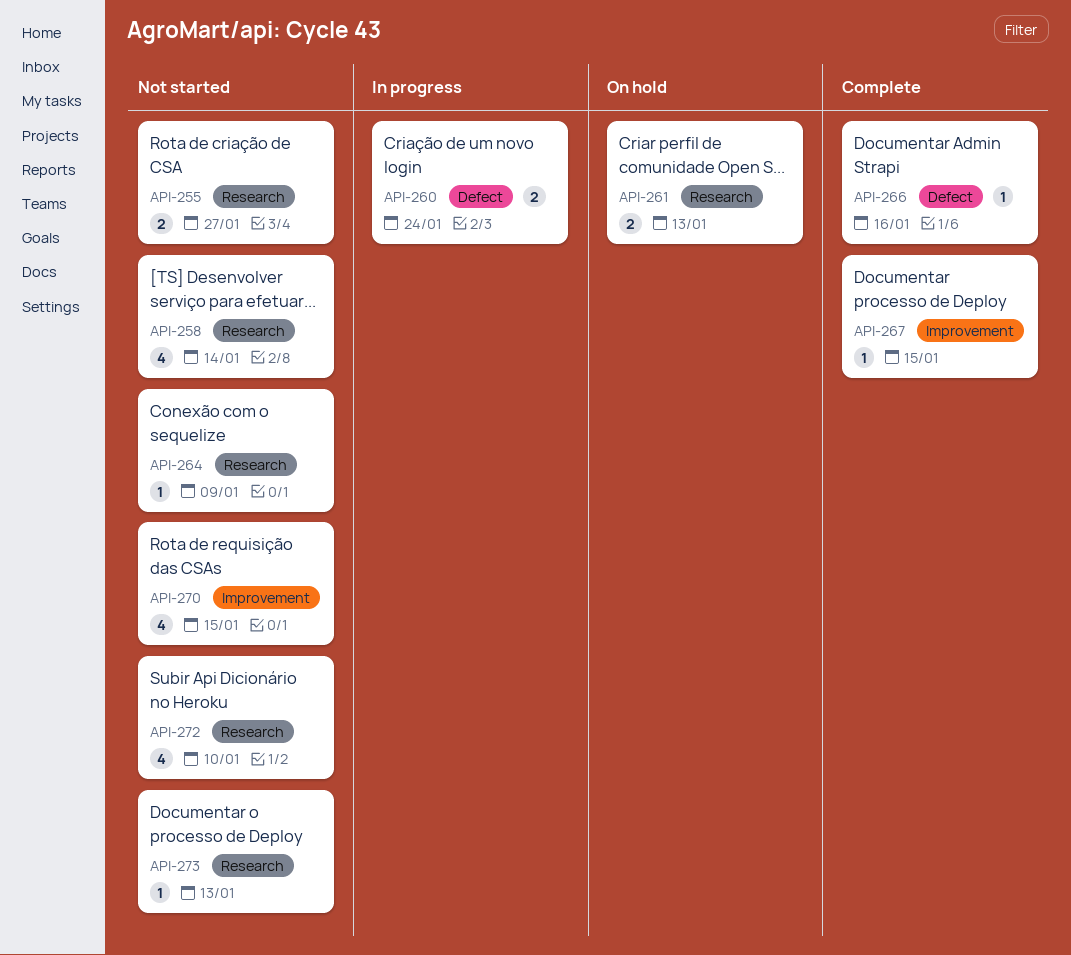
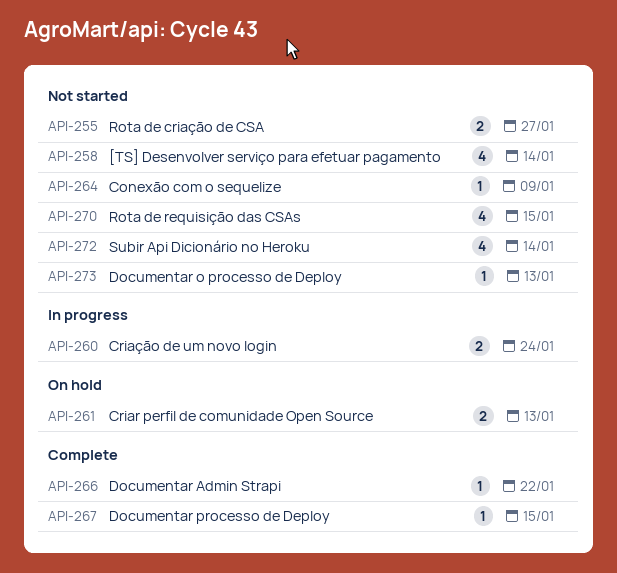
API-266, due: Jan 16 -> Jan 22
API-272, due: Jan 10 -> Jan 14

